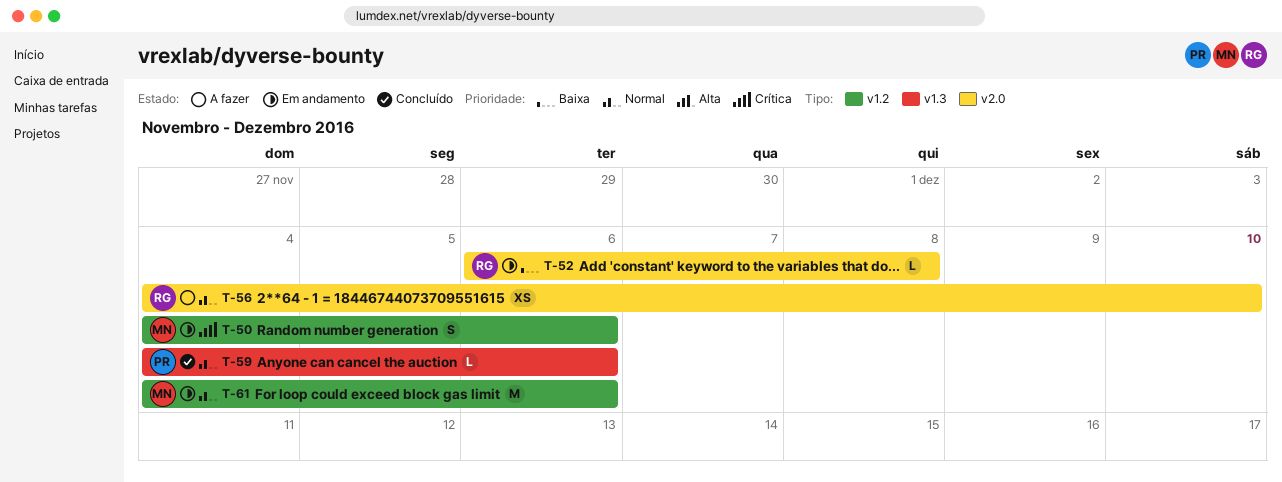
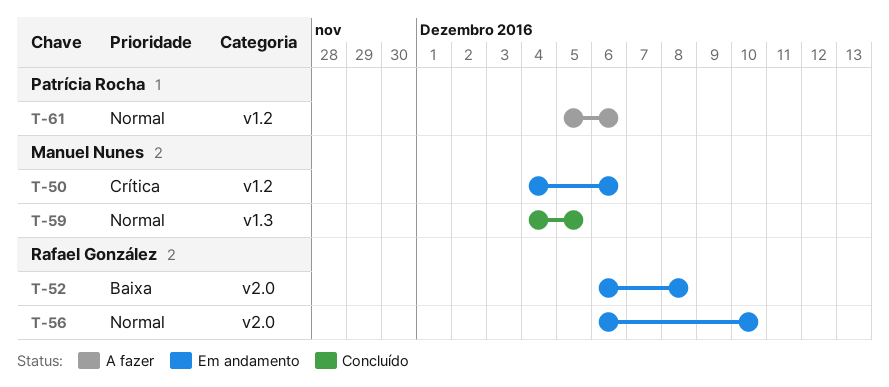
T-56, status: A fazer -> Em andamento
T-56, start: Dec 4 -> Dec 6
T-59, owner: Patrícia Rocha -> Manuel Nunes
T-59, due: Dec 6 -> Dec 5
T-61, status: Em andamento -> A fazer
T-61, owner: Manuel Nunes -> Patrícia Rocha
T-61, start: Dec 4 -> Dec 5

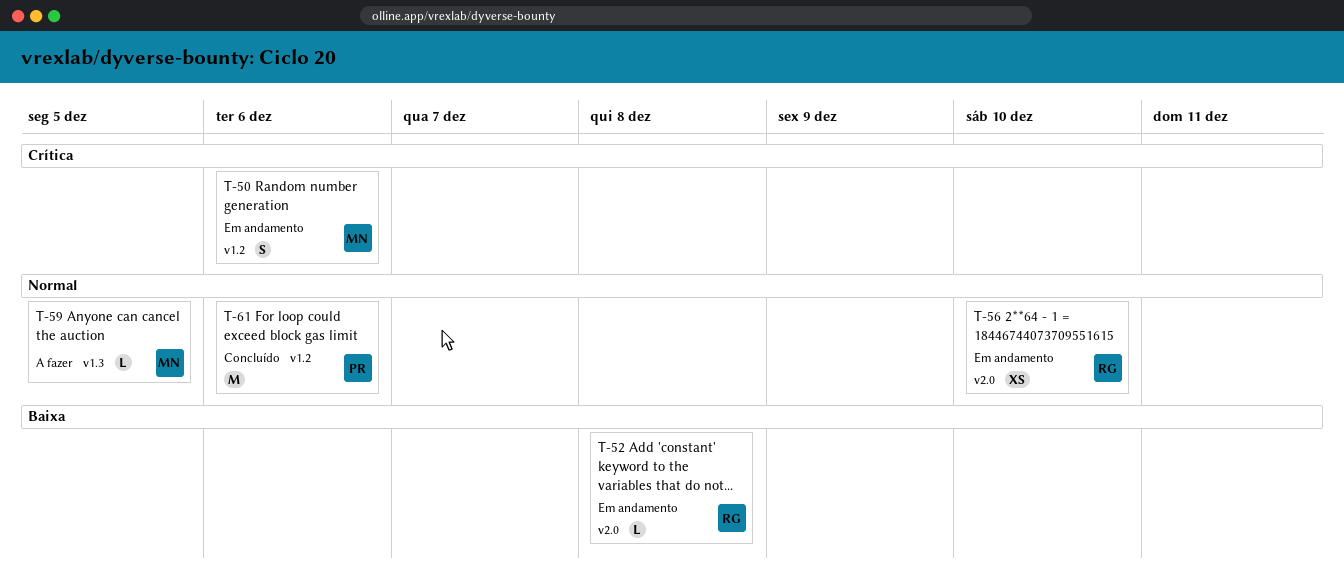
T-59, status: Concluído -> A fazer
T-61, status: A fazer -> Concluído

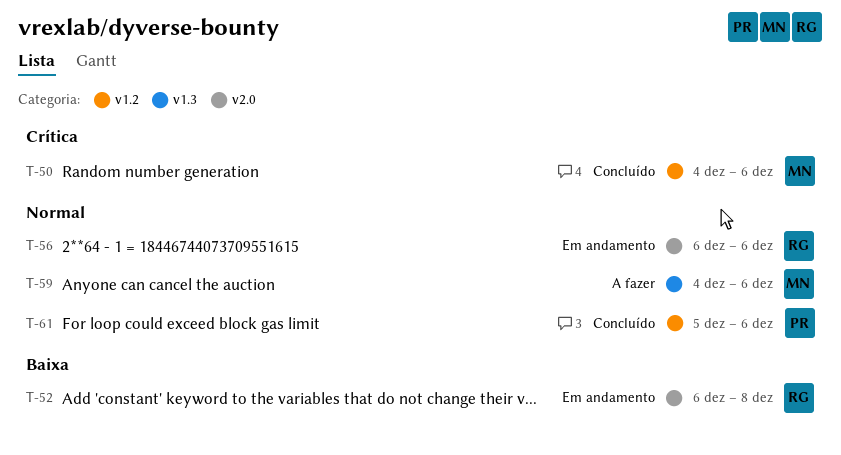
T-50, status: Em andamento -> Concluído
T-56, due: Dec 10 -> Dec 6
T-59, due: Dec 5 -> Dec 6

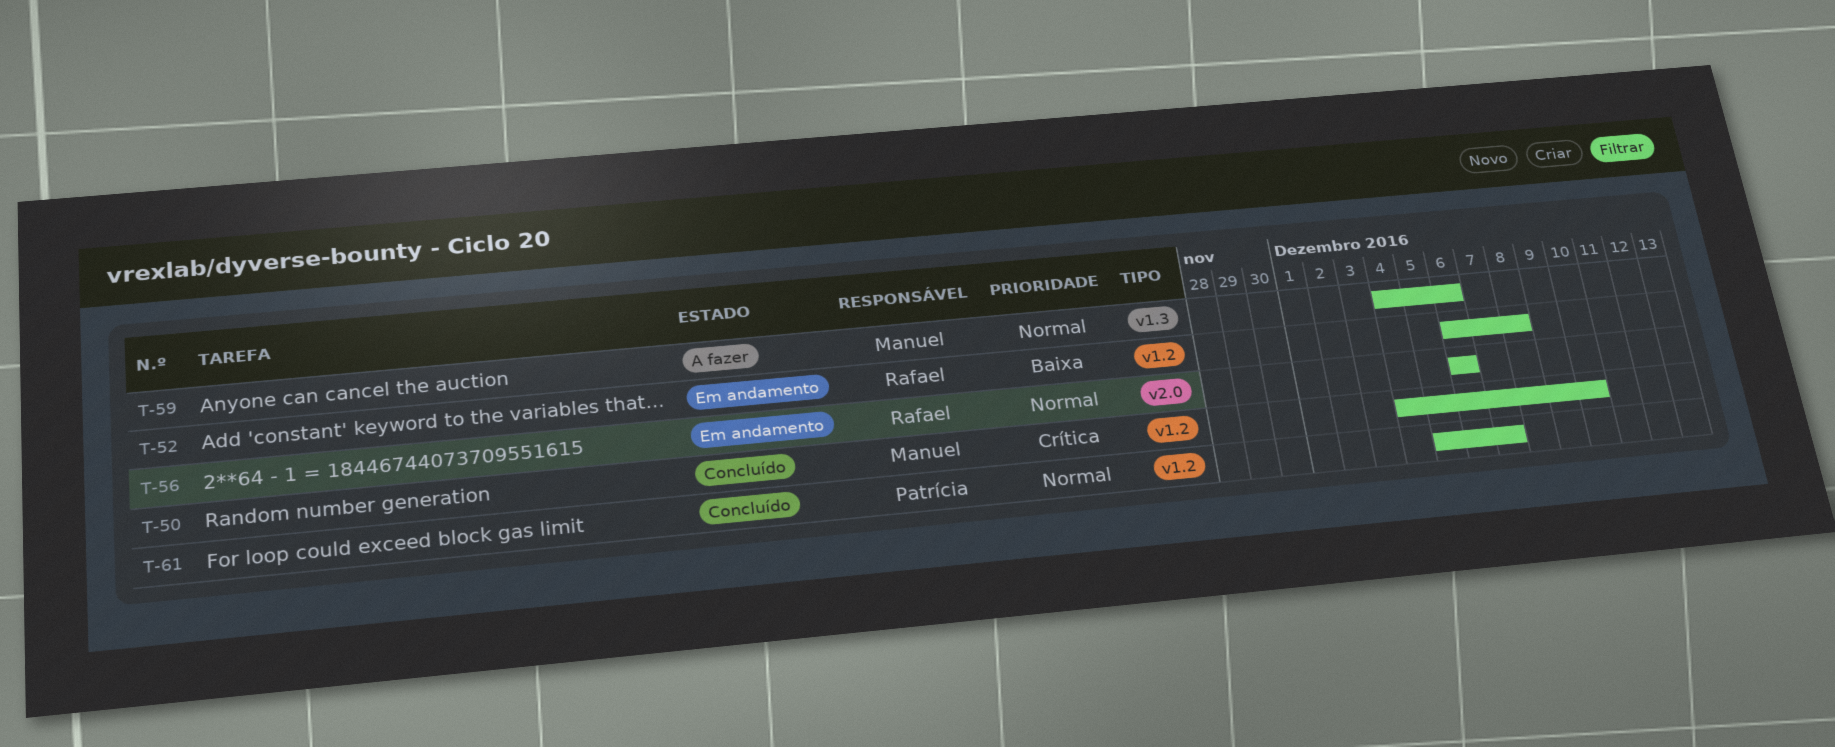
T-50, due: Dec 6 -> Dec 10
T-52, label: v2.0 -> v1.2
T-61, due: Dec 6 -> Dec 7

